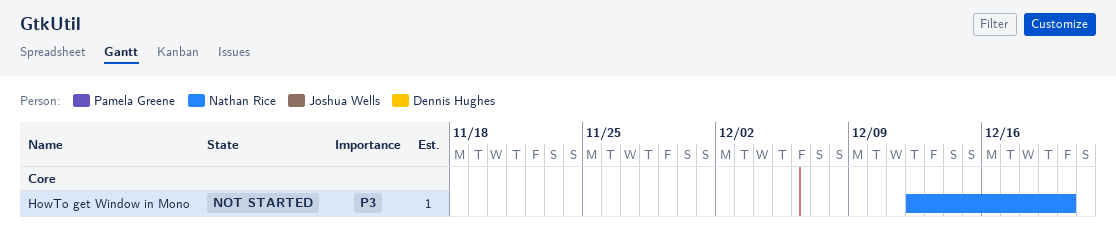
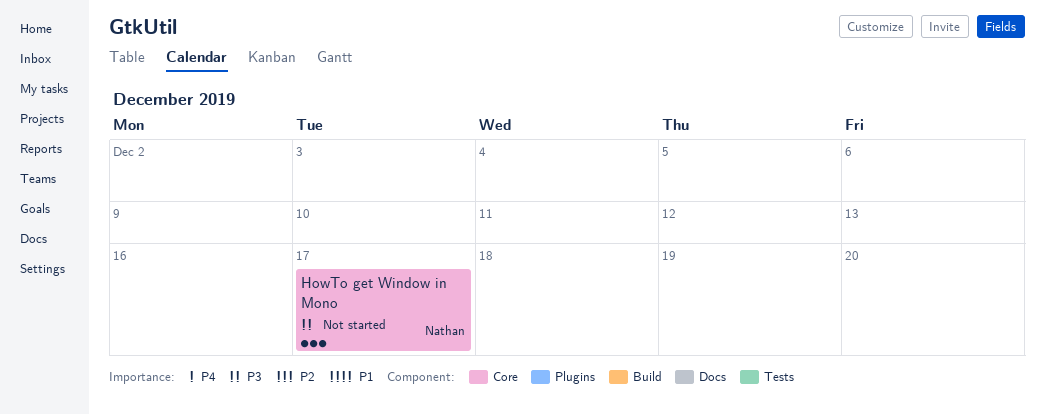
HowTo get Window in Mono, estimate: 1 -> 3
HowTo get Window in Mono, due: Dec 20 -> Dec 17

